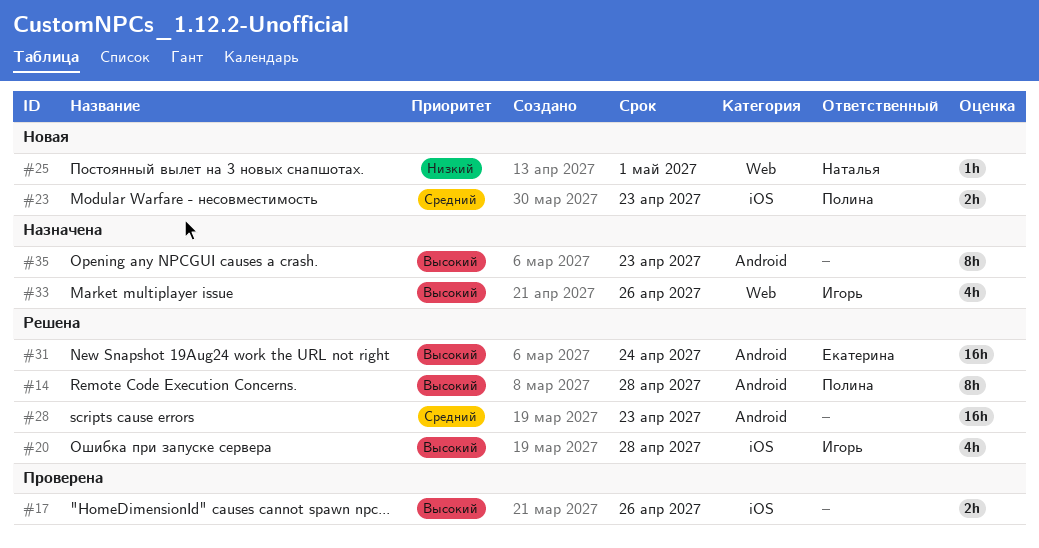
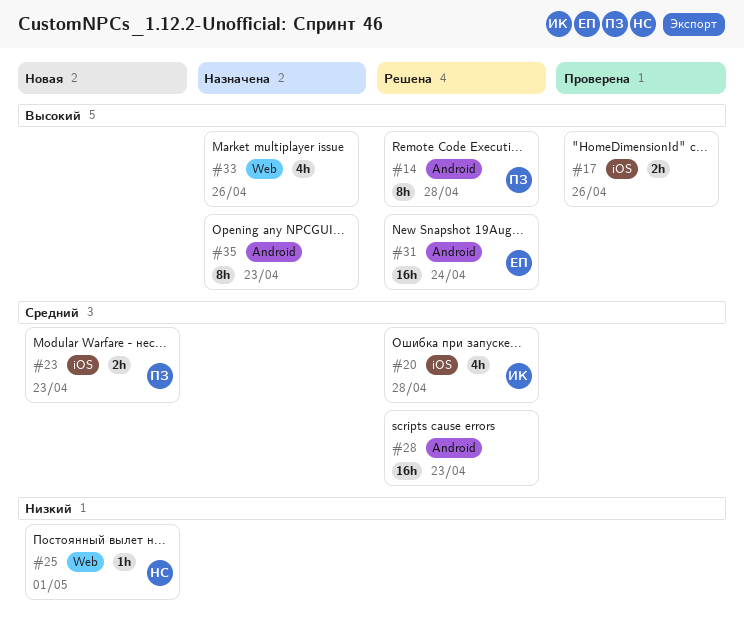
#20, priority: Высокий -> Средний
#33, owner: Игорь -> none

